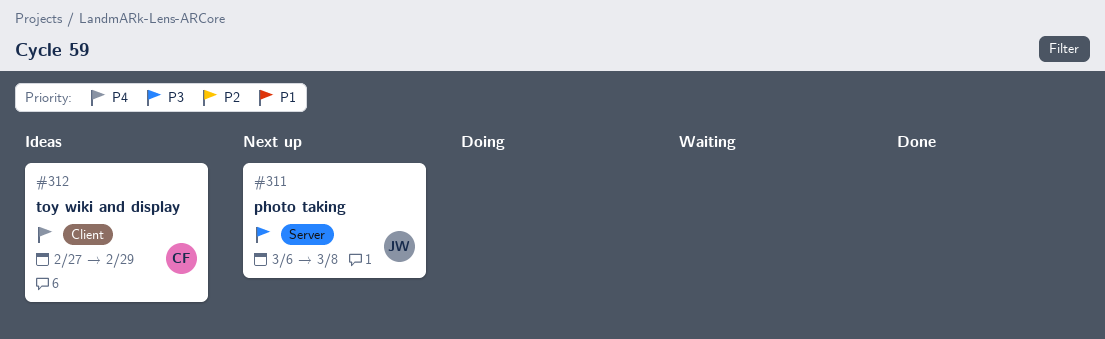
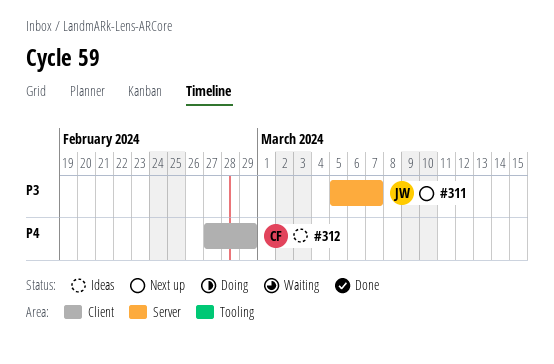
#311, start: Mar 6 -> Mar 5
#311, due: Mar 8 -> Mar 7

